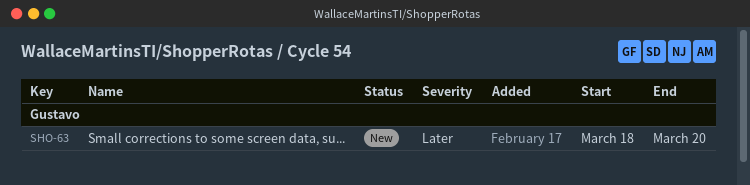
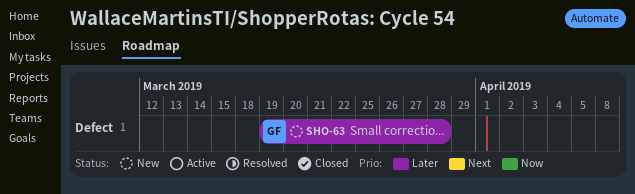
SHO-63, start: Mar 18 -> Mar 19
SHO-63, due: Mar 20 -> Mar 28

